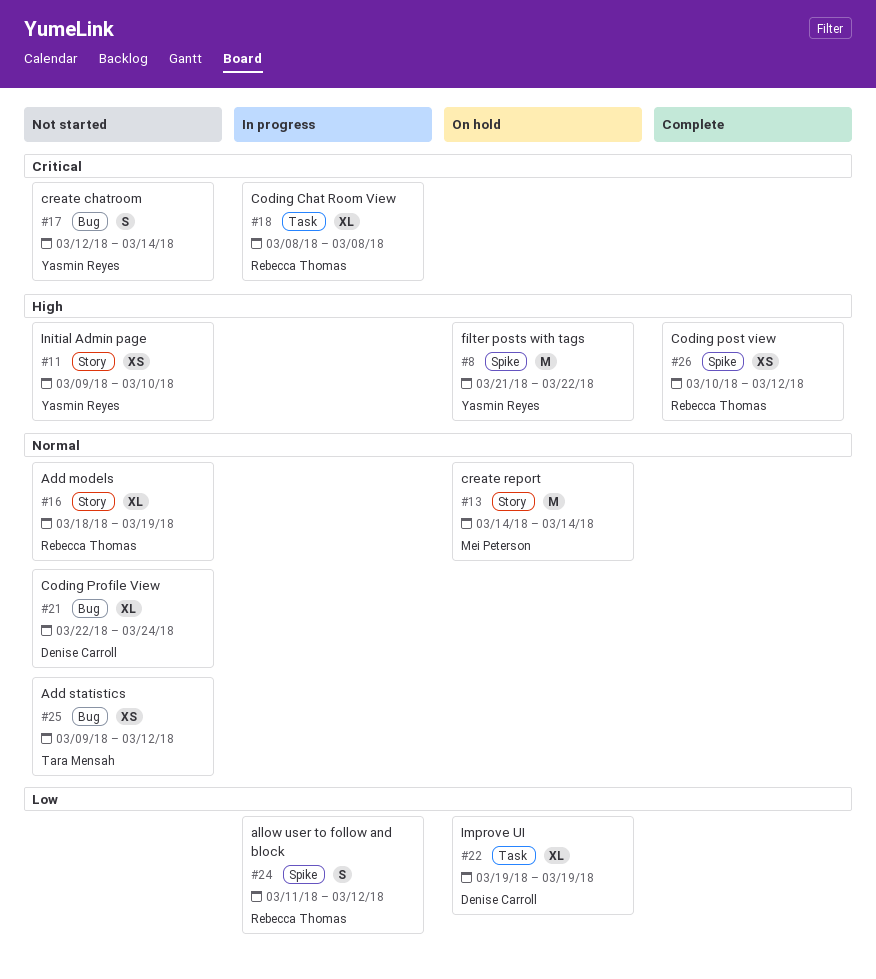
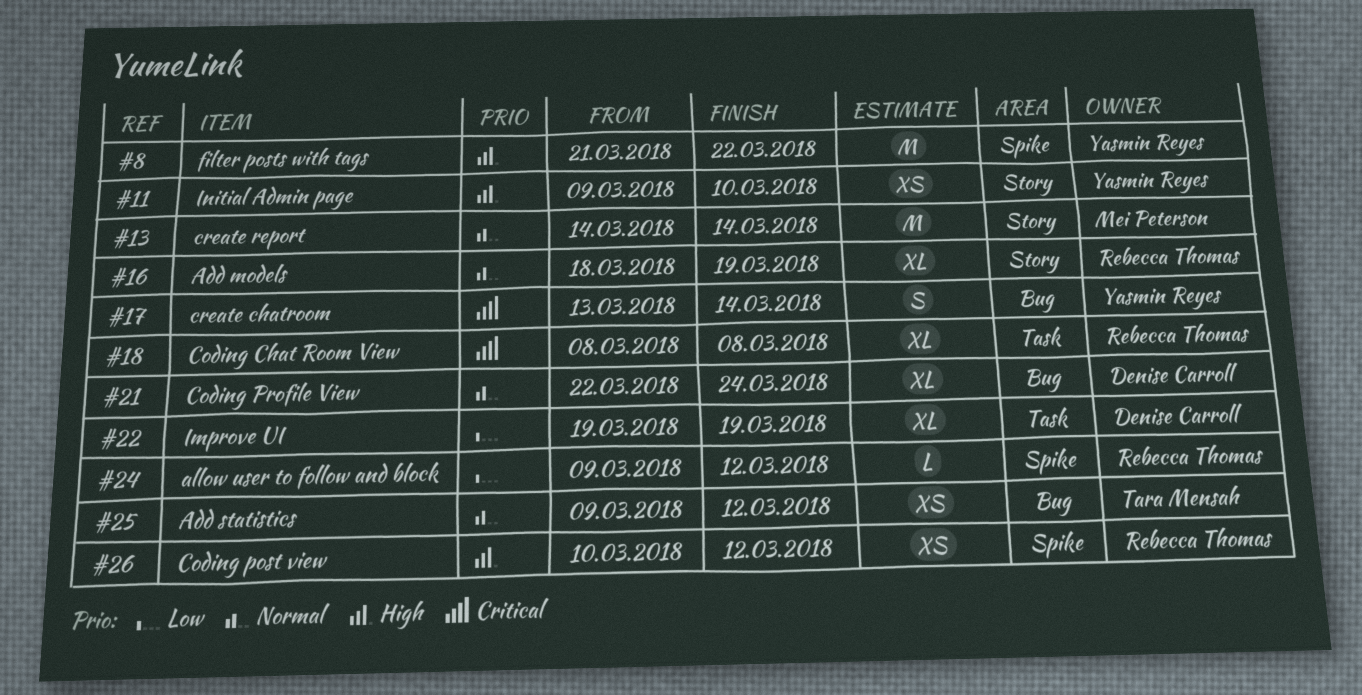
#17, start: Mar 12 -> Mar 13
#24, estimate: S -> L
#24, start: Mar 11 -> Mar 9

